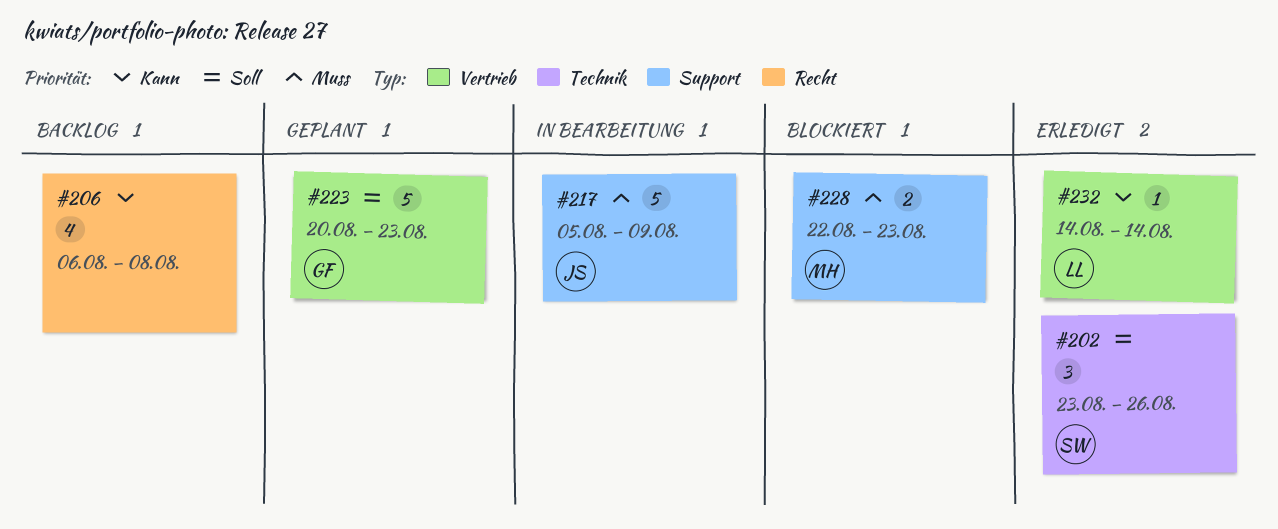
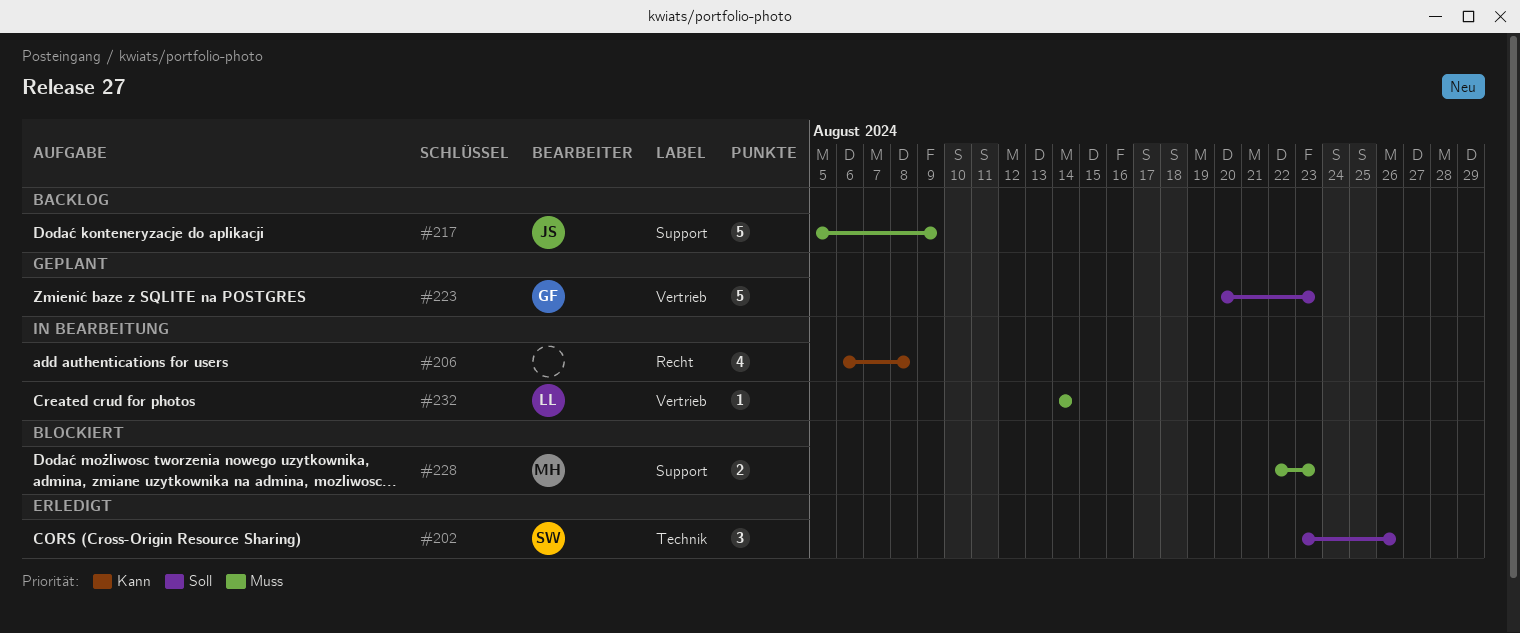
#206, status: Backlog -> In Bearbeitung
#217, status: In Bearbeitung -> Backlog
#232, status: Erledigt -> In Bearbeitung
#232, priority: Kann -> Muss

